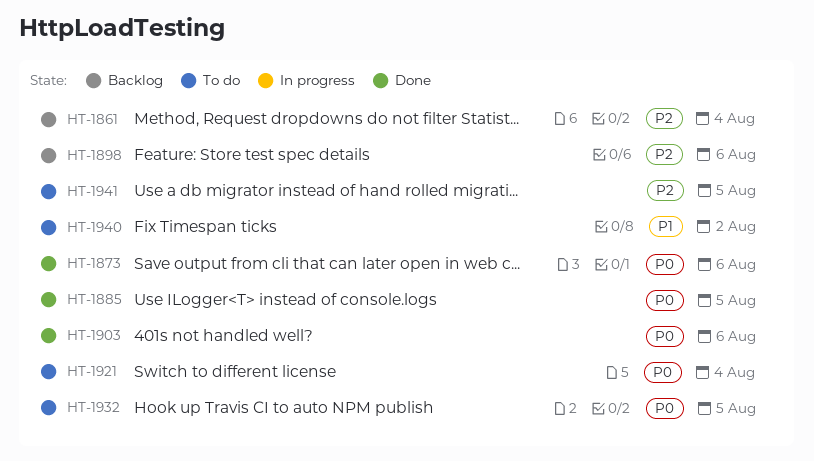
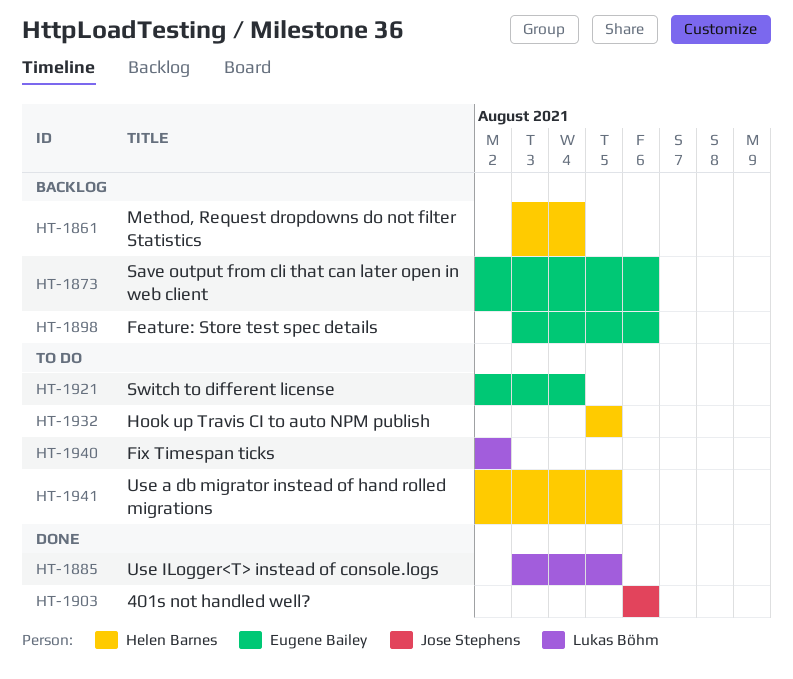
HT-1873, status: Done -> Backlog

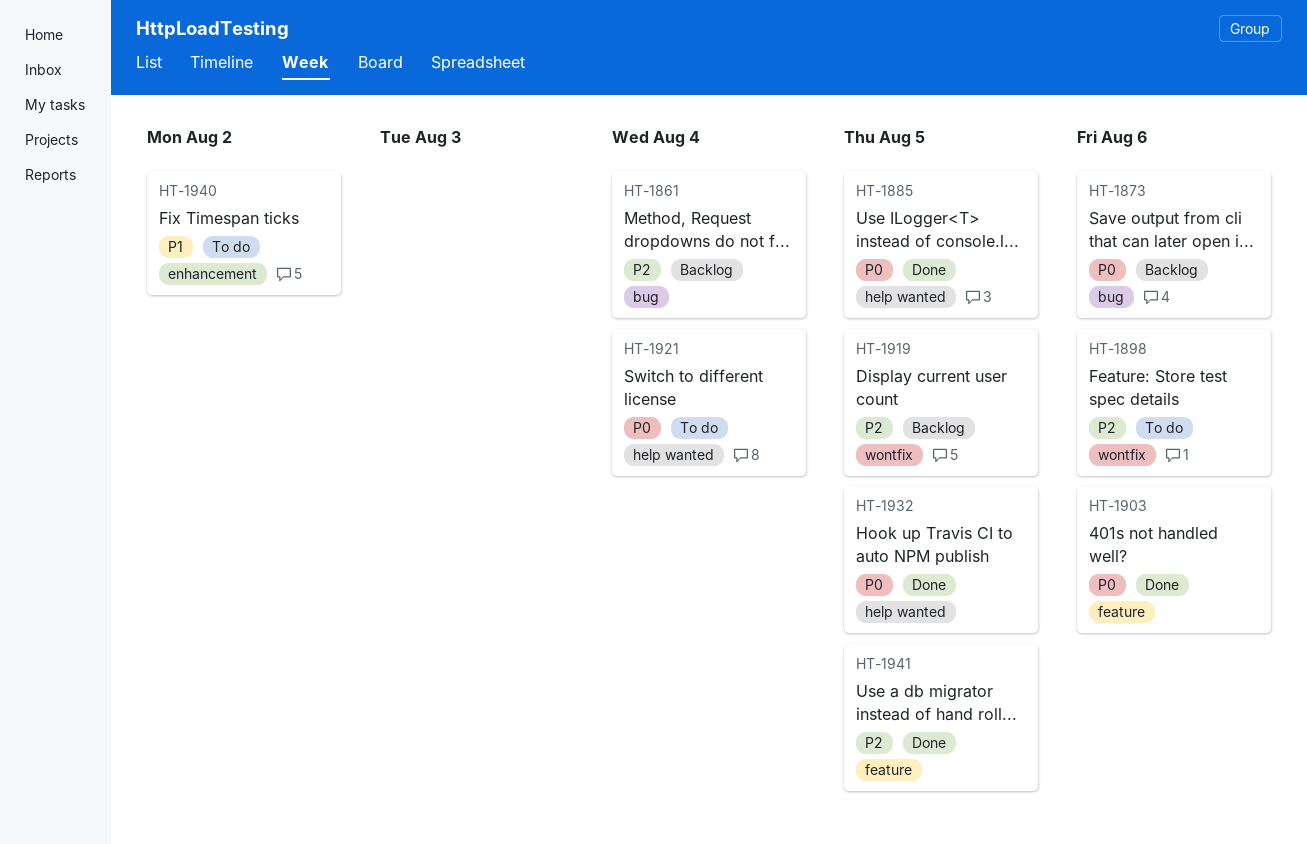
HT-1898, status: Backlog -> To do
HT-1919: none -> present
HT-1932, status: To do -> Done
HT-1941, status: To do -> Done

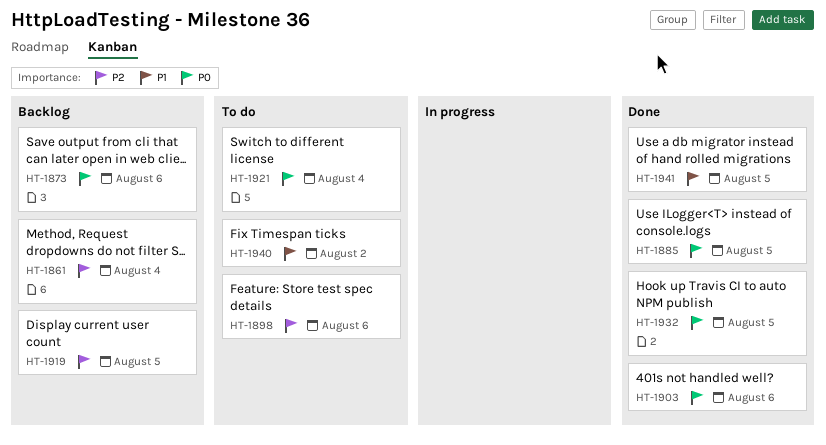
HT-1941, priority: P2 -> P1

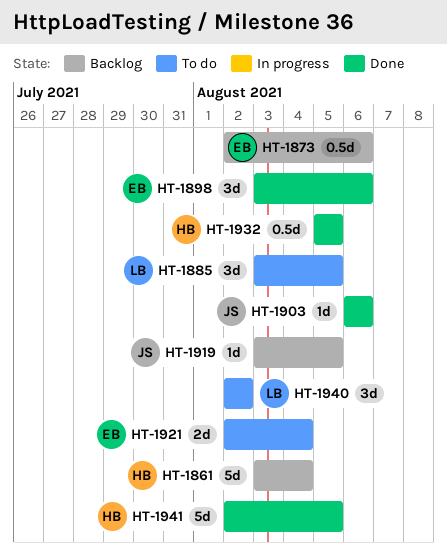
HT-1885, status: Done -> To do
HT-1898, status: To do -> Done

